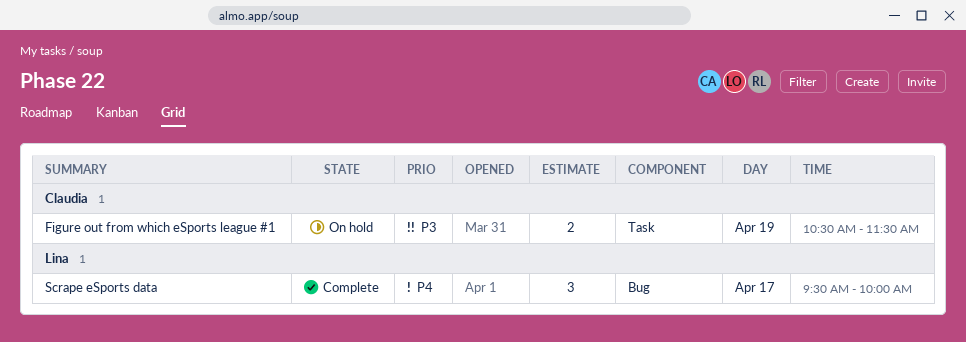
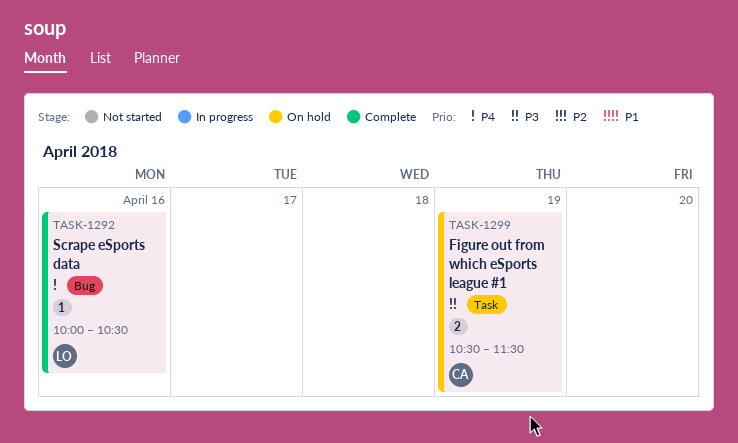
Scrape eSports data, estimate: 3 -> 1
Scrape eSports data, day: Apr 17 -> Apr 16
Scrape eSports data, begins: 09:30 -> 10:00
Scrape eSports data, ends: 10:00 -> 10:30

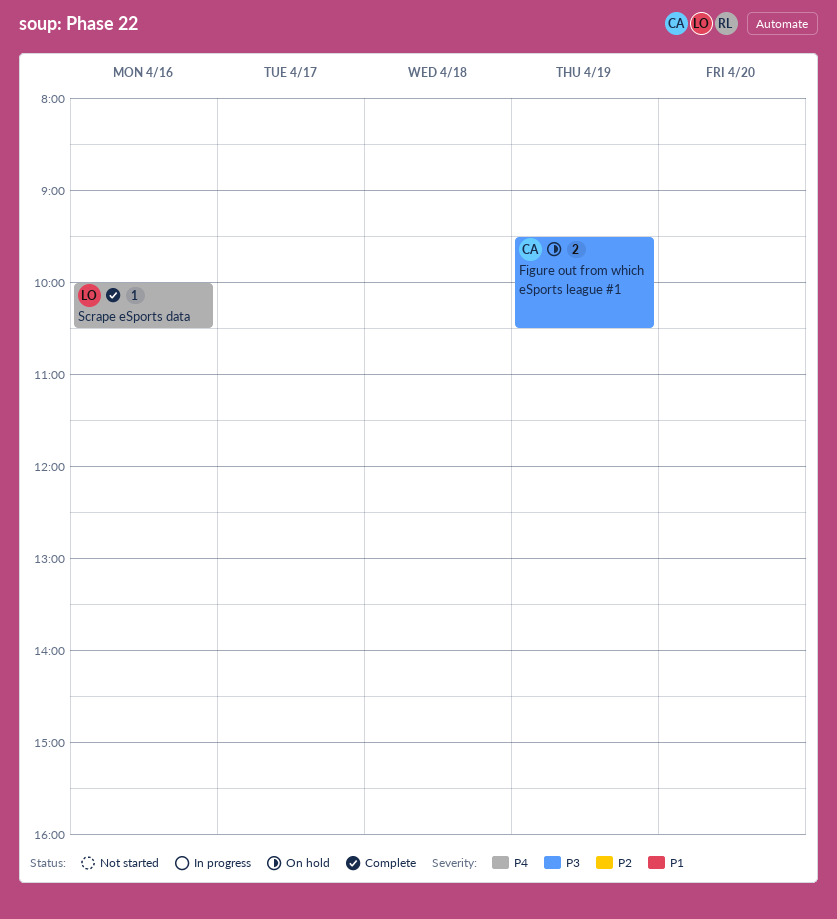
Figure out from which eSports league #1, begins: 10:30 -> 09:30
Figure out from which eSports league #1, ends: 11:30 -> 10:30

